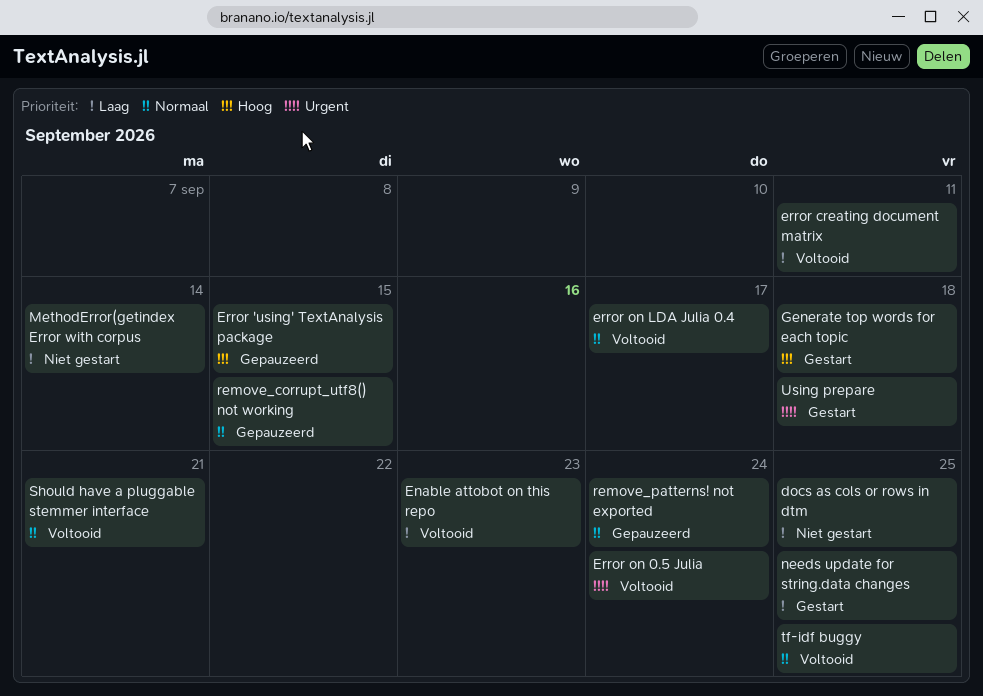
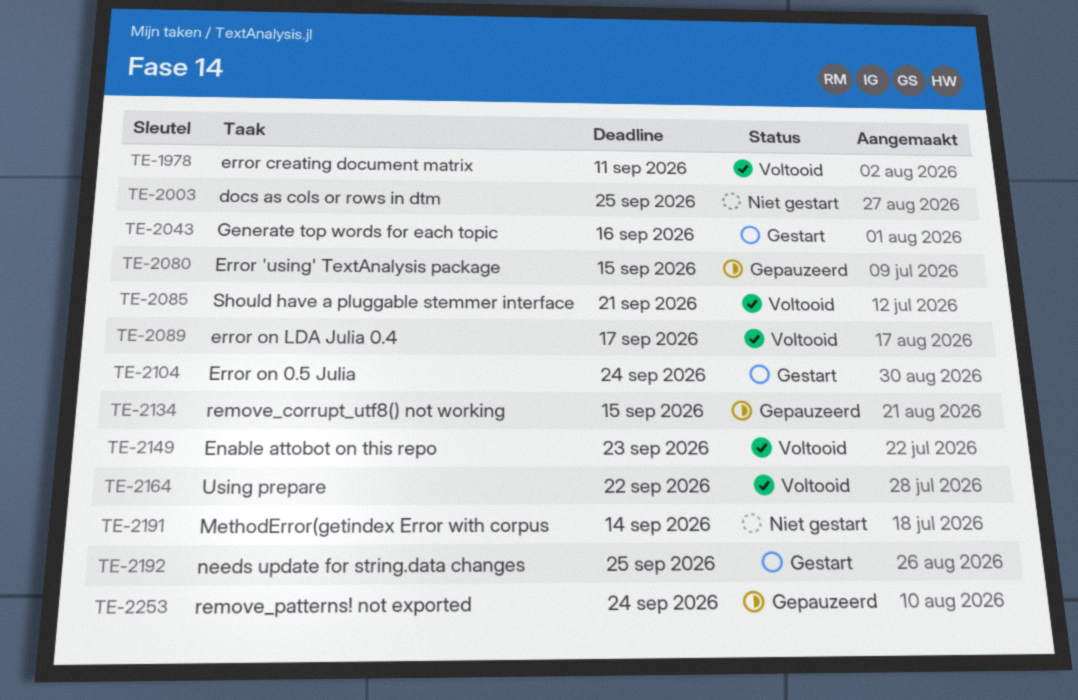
Error on 0.5 Julia, status: Voltooid -> Gestart
Generate top words for each topic, due: Sep 18 -> Sep 16
tf-idf buggy: present -> none
Using prepare, status: Gestart -> Voltooid
Using prepare, due: Sep 18 -> Sep 22

